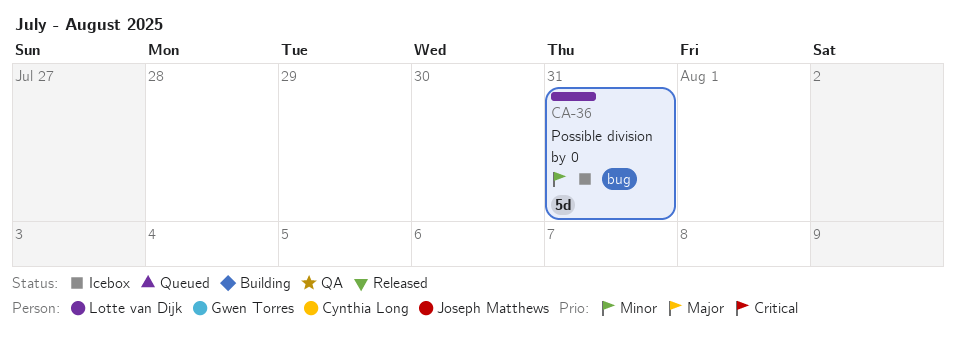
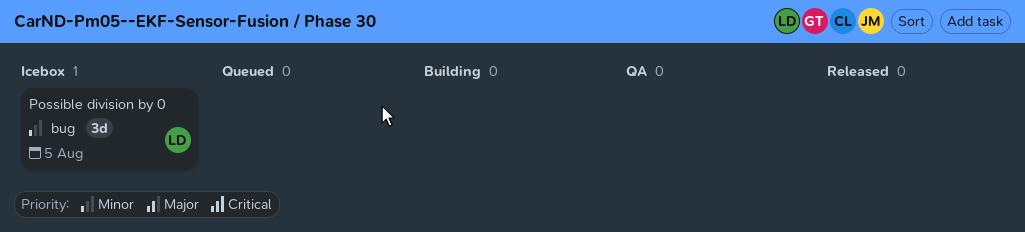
Possible division by 0, estimate: 5d -> 3d
Possible division by 0, due: Jul 31 -> Aug 5

